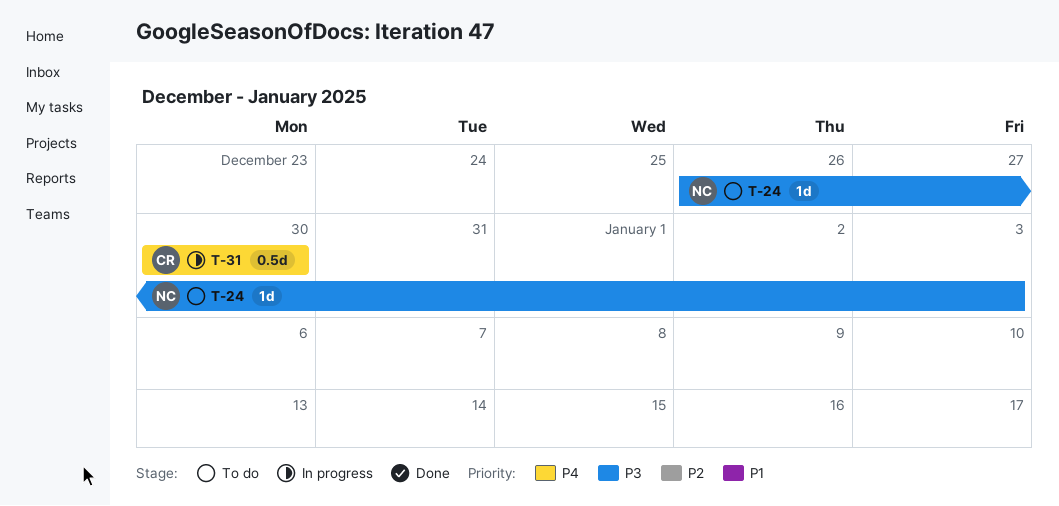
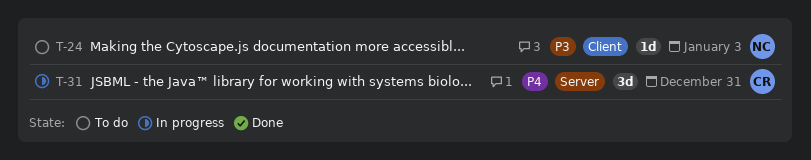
T-31, estimate: 0.5d -> 3d
T-31, due: Dec 30 -> Dec 31

